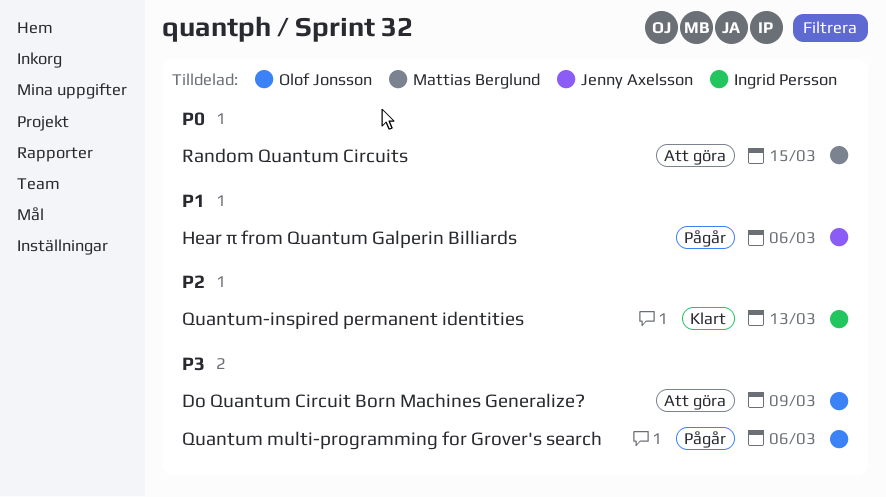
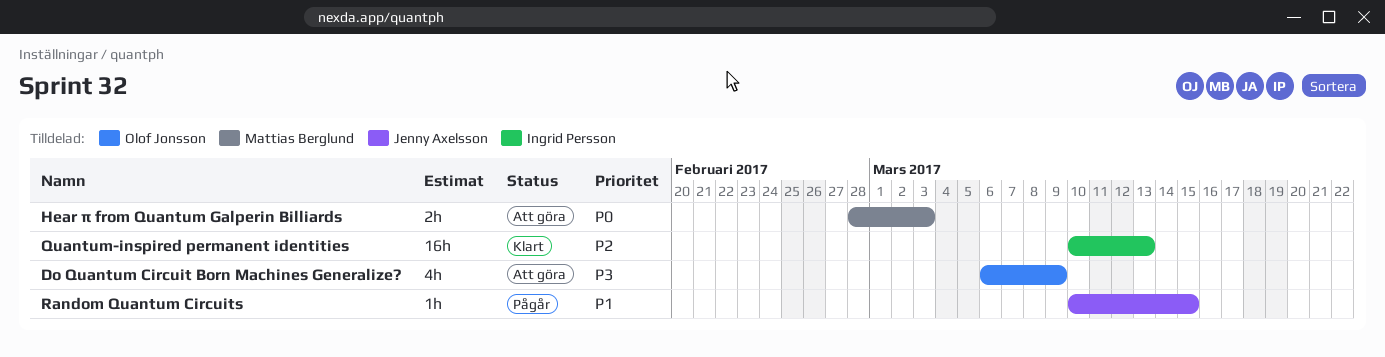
Hear π from Quantum Galperin Billiards, status: Pågår -> Att göra
Hear π from Quantum Galperin Billiards, owner: Jenny Axelsson -> Mattias Berglund
Hear π from Quantum Galperin Billiards, priority: P1 -> P0
Hear π from Quantum Galperin Billiards, due: Mar 6 -> Mar 3
Quantum multi-programming for Grover's search: present -> none
Random Quantum Circuits, status: Att göra -> Pågår
Random Quantum Circuits, owner: Mattias Berglund -> Jenny Axelsson
Random Quantum Circuits, priority: P0 -> P1

